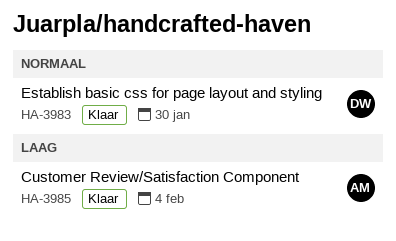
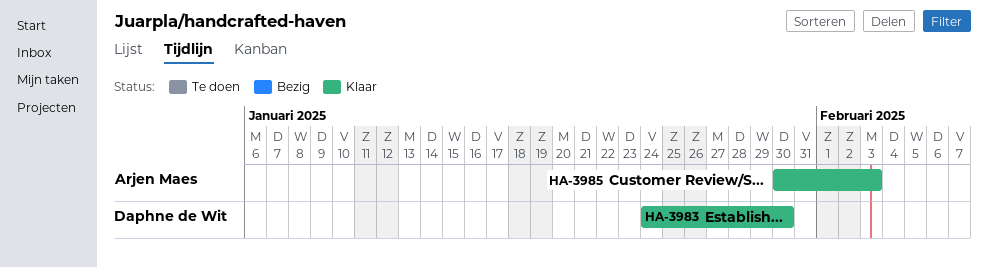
HA-3985, due: Feb 4 -> Feb 3

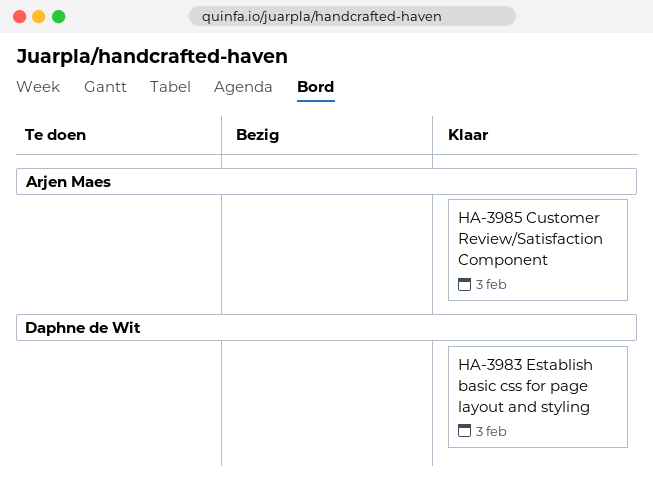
HA-3983, due: Jan 30 -> Feb 3

